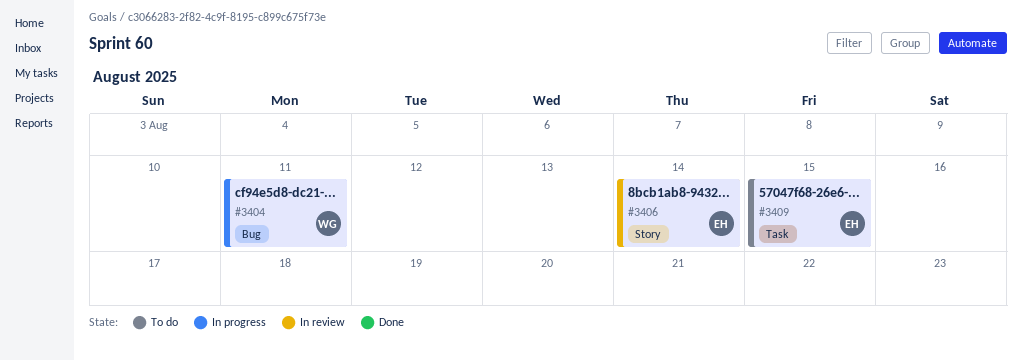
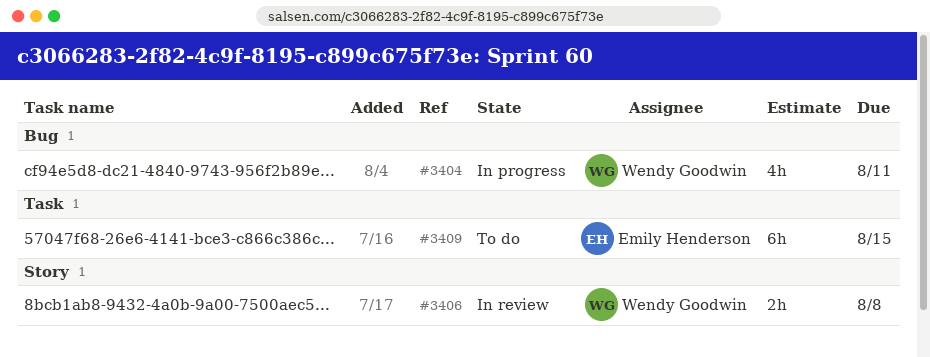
#3406, owner: Emily Henderson -> Wendy Goodwin
#3406, due: Aug 14 -> Aug 8

